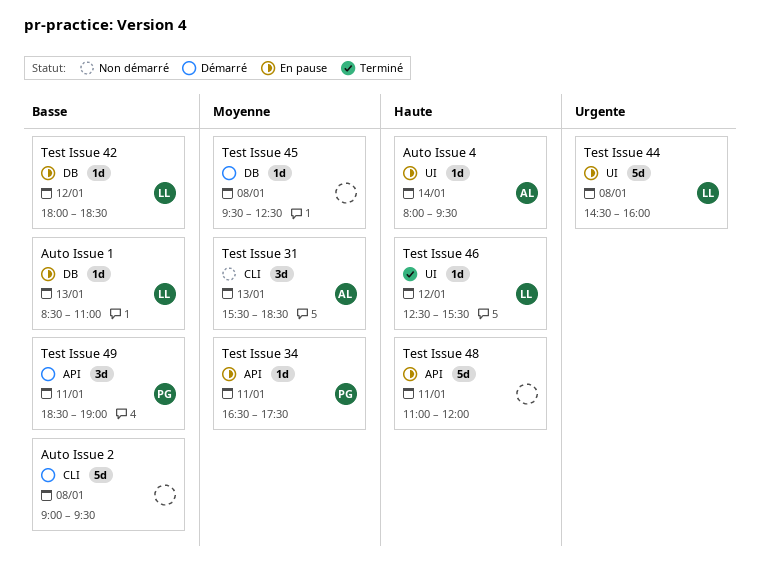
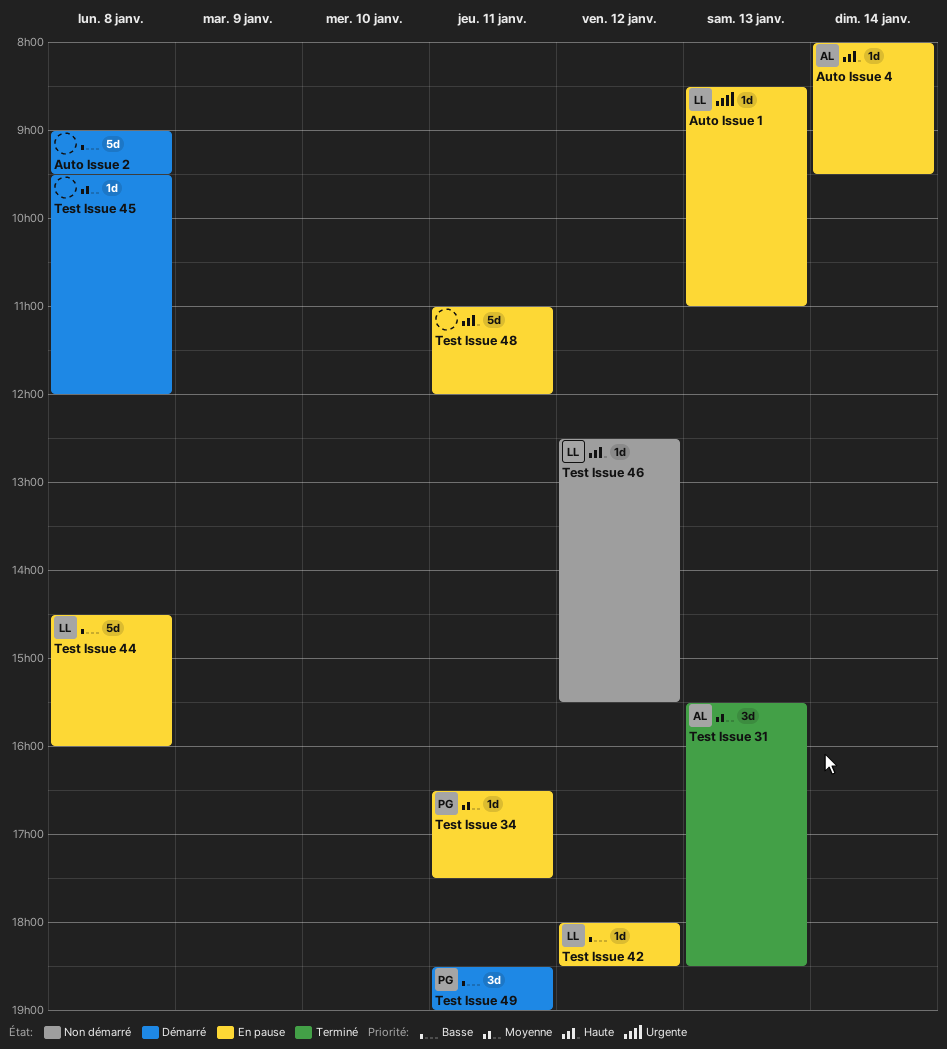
Auto Issue 1, priority: Basse -> Urgente
Test Issue 31, status: Non démarré -> Terminé
Test Issue 44, priority: Urgente -> Basse
Test Issue 45, ends: 12:30 -> 12:00
Test Issue 46, status: Terminé -> Non démarré

